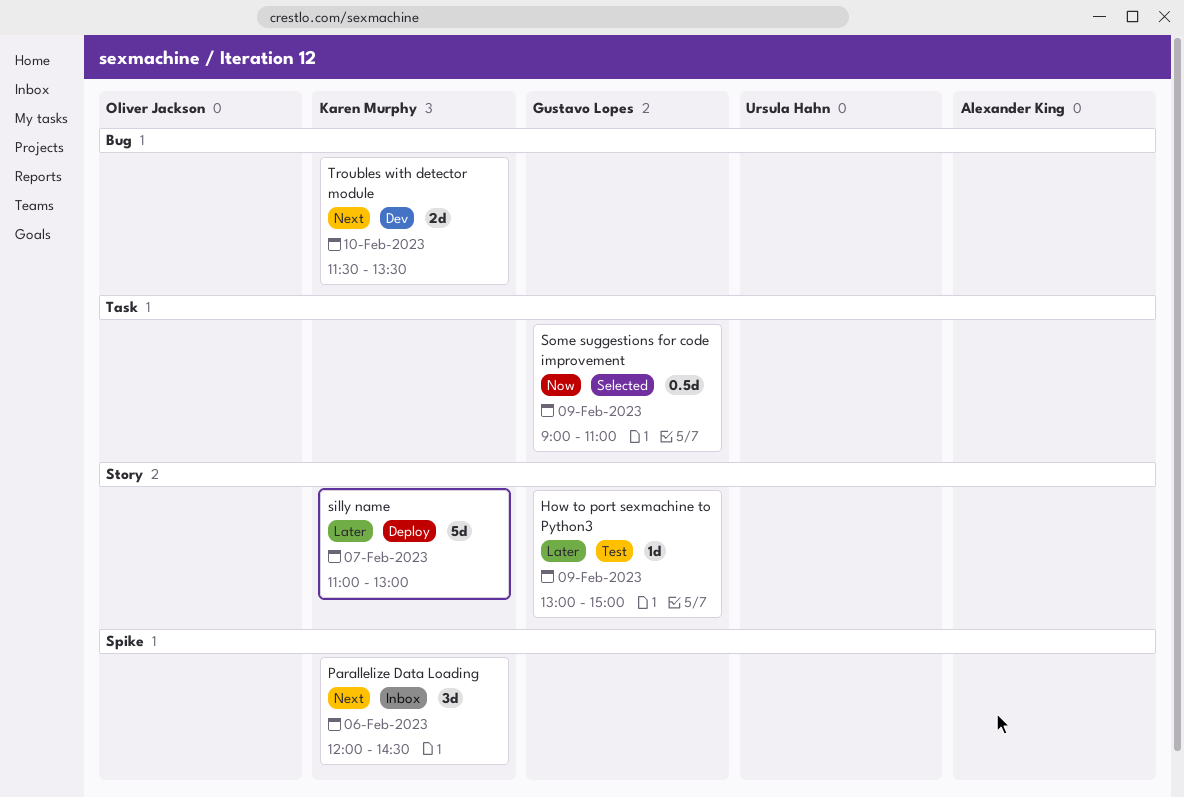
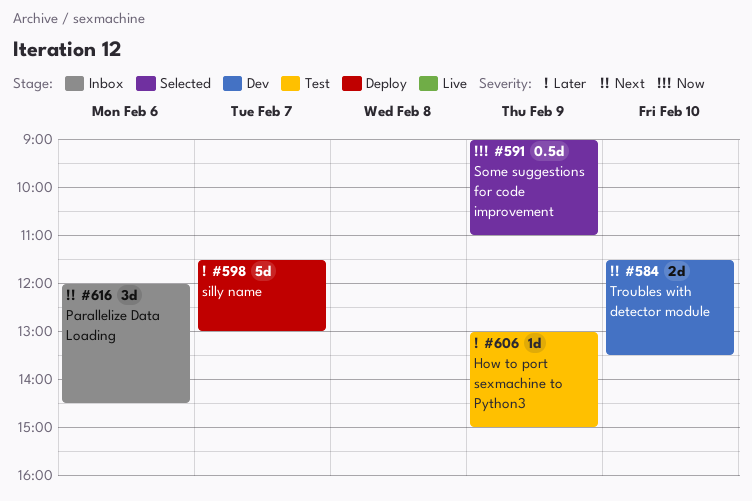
silly name, begins: 11:00 -> 11:30

